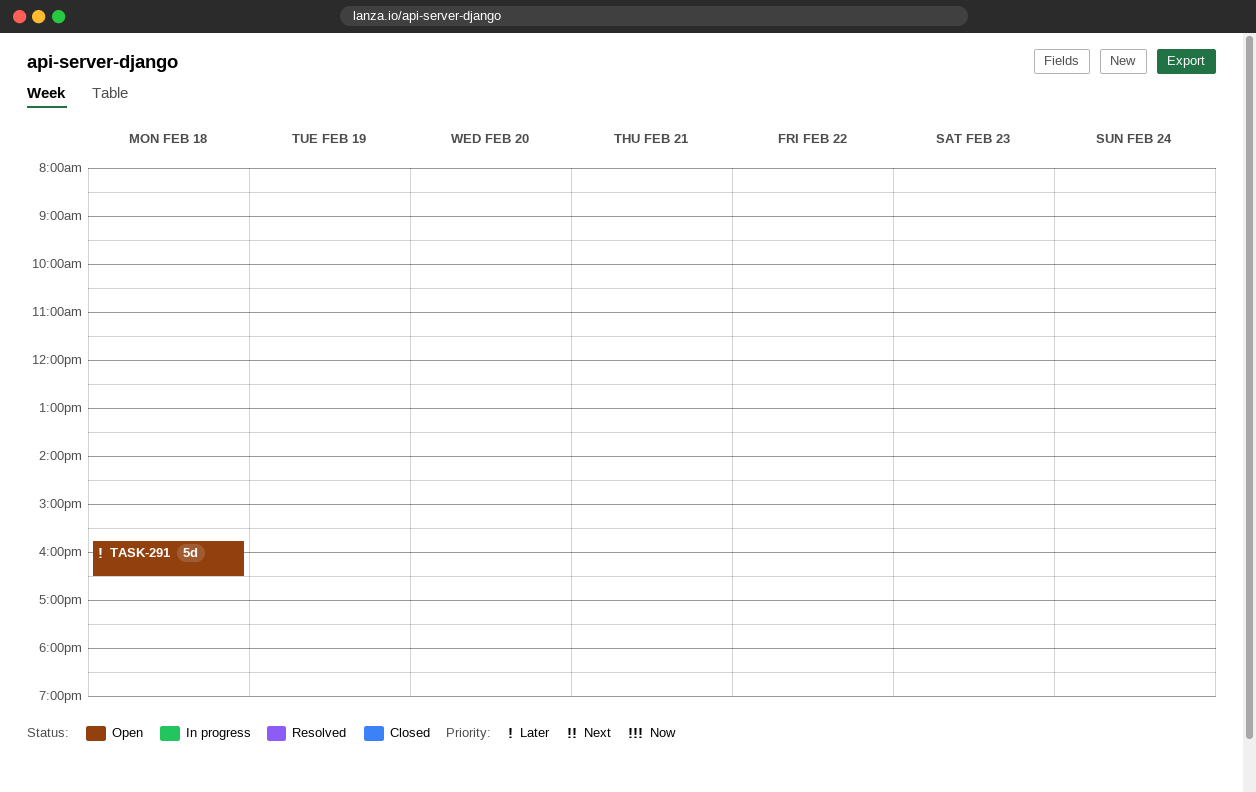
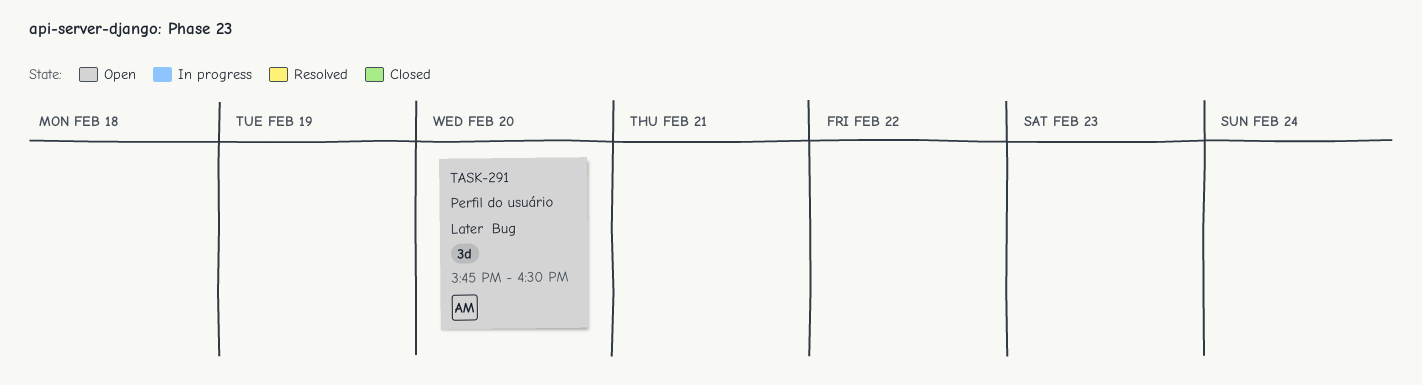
TASK-291, estimate: 5d -> 3d
TASK-291, day: Feb 18 -> Feb 20

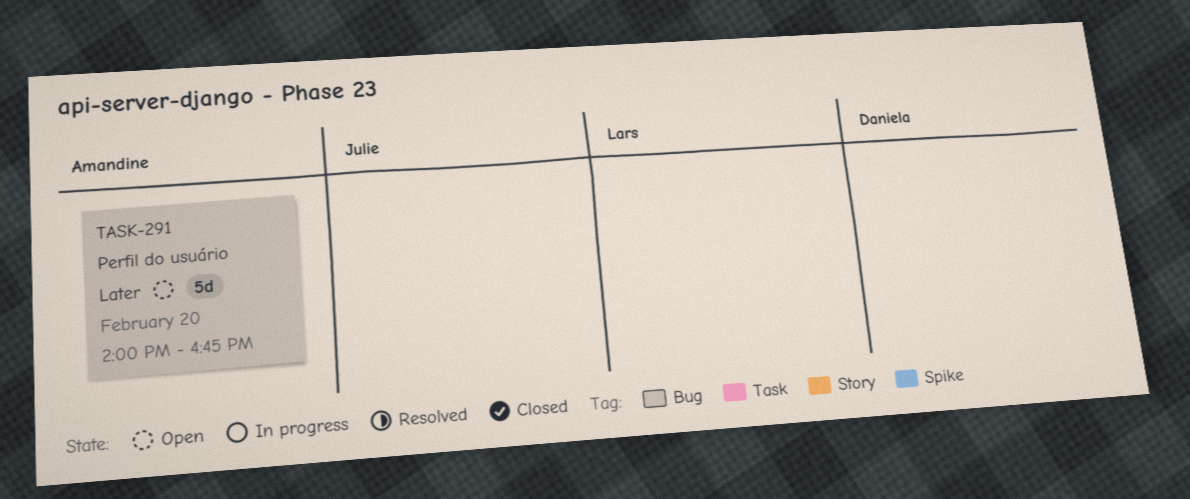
TASK-291, estimate: 3d -> 5d
TASK-291, begins: 15:45 -> 14:00
TASK-291, ends: 16:30 -> 16:45

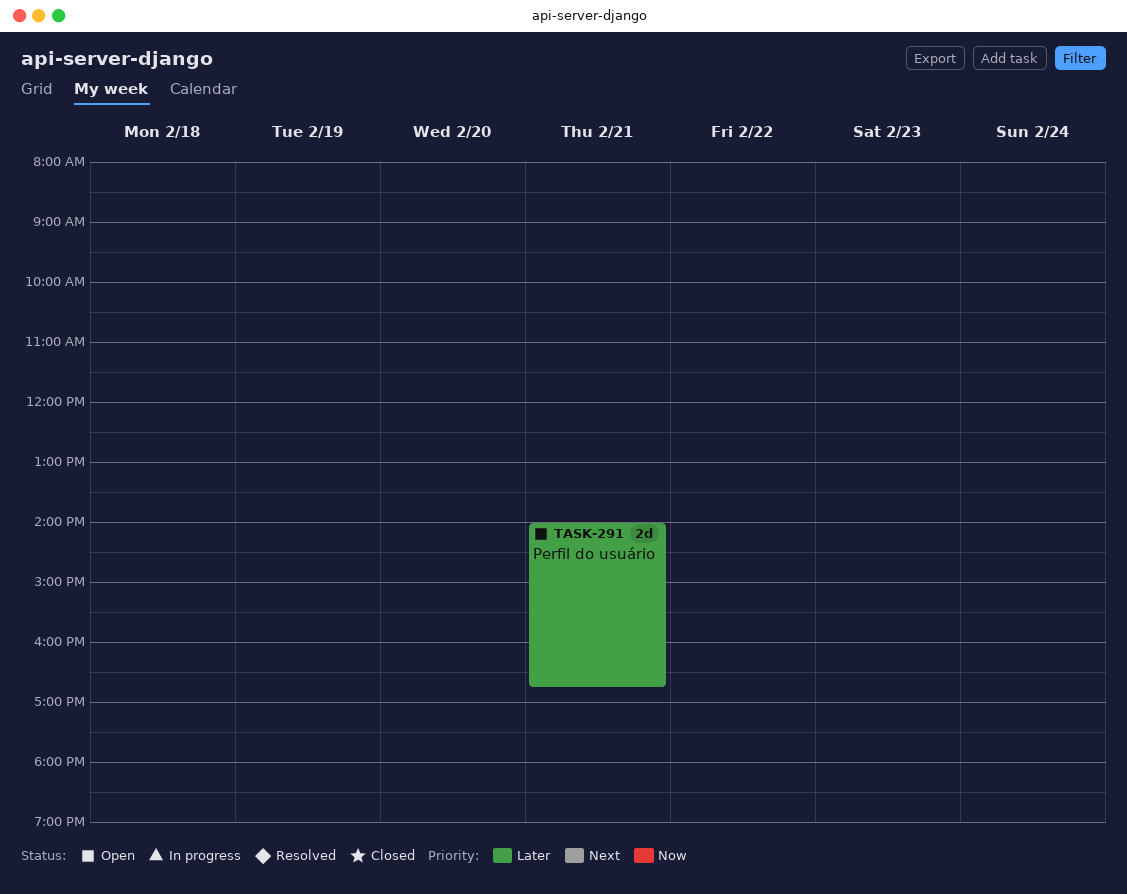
TASK-291, estimate: 5d -> 2d
TASK-291, day: Feb 20 -> Feb 21

